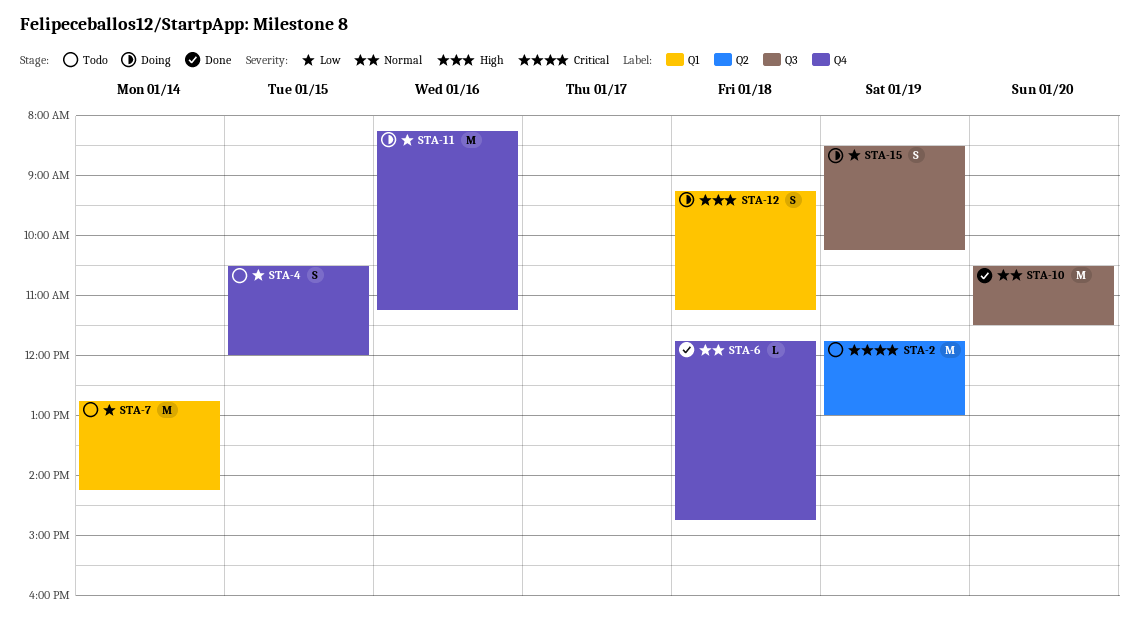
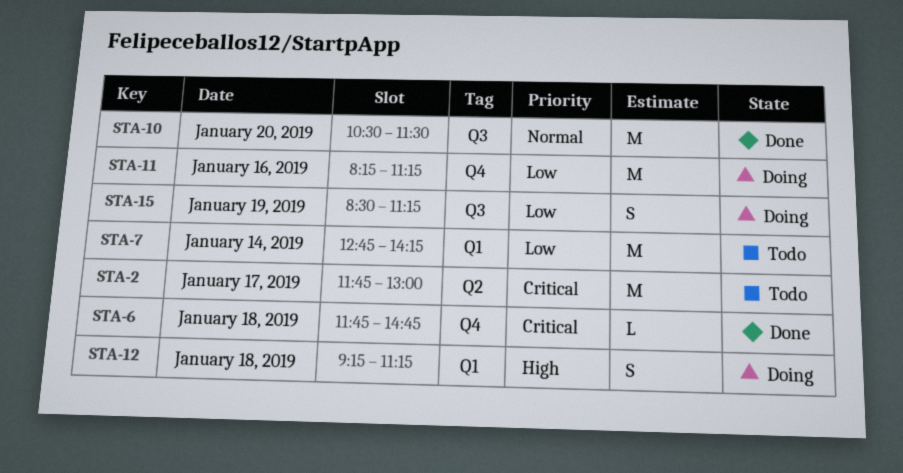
STA-2, day: Jan 19 -> Jan 17
STA-4: present -> none
STA-6, priority: Normal -> Critical
STA-15, ends: 10:15 -> 11:15

